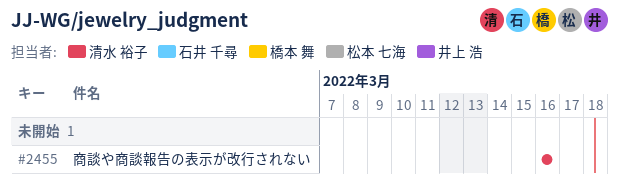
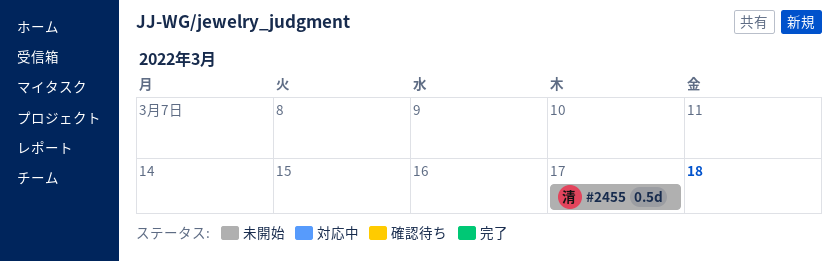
#2455, start: Mar 16 -> Mar 17
#2455, due: Mar 16 -> Mar 17

